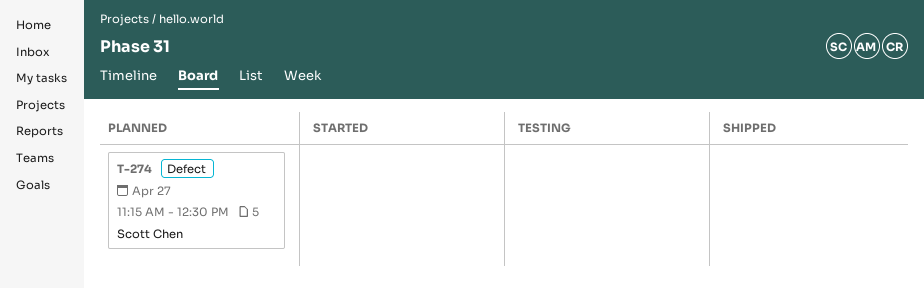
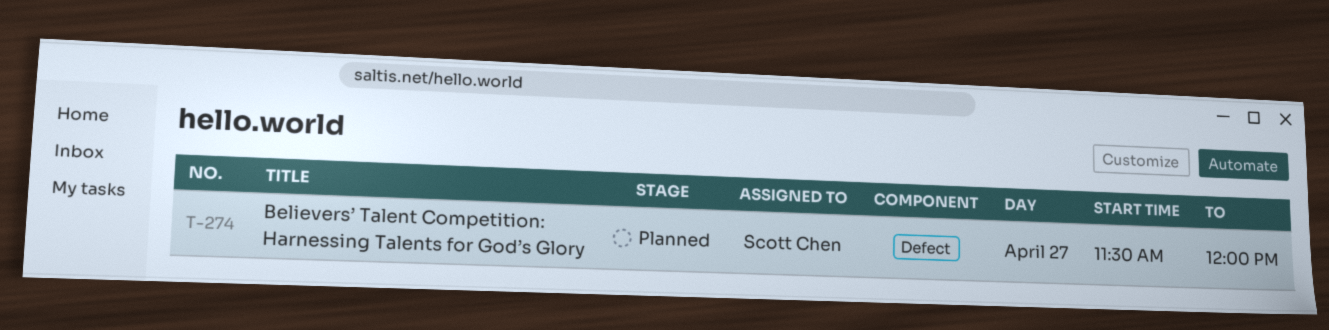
T-274, begins: 11:15 -> 11:30
T-274, ends: 12:30 -> 12:00

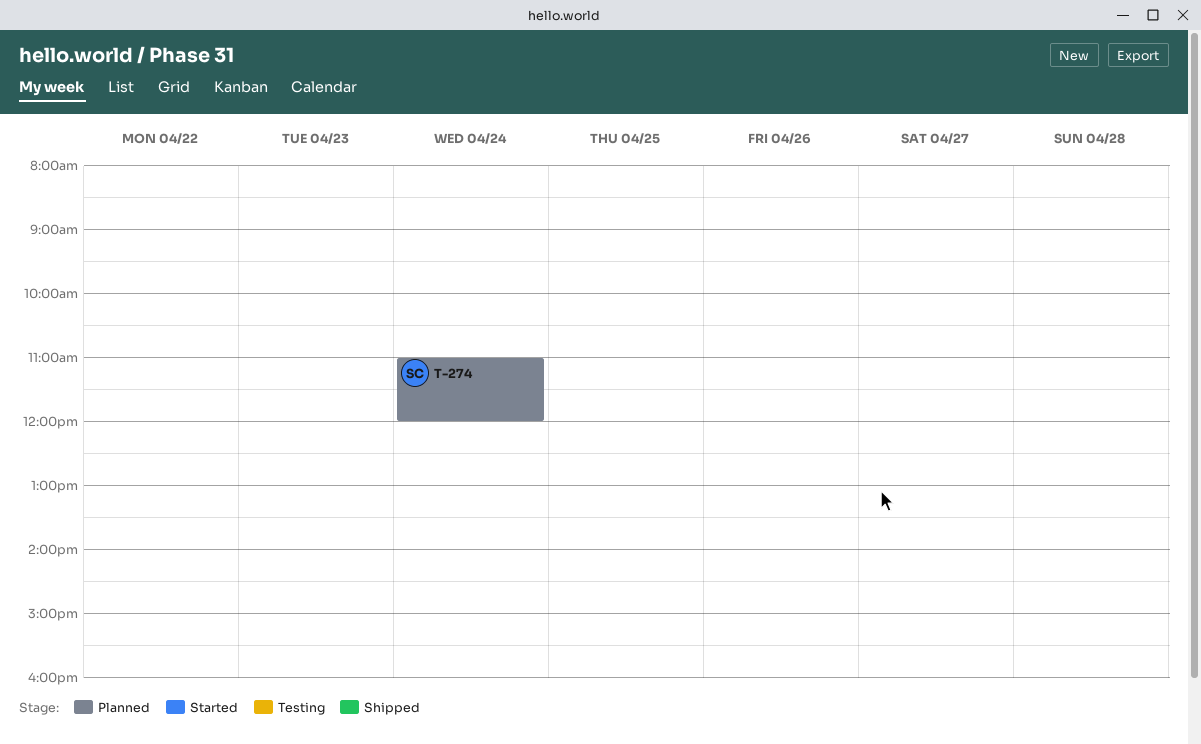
T-274, day: Apr 27 -> Apr 24
T-274, begins: 11:30 -> 11:00

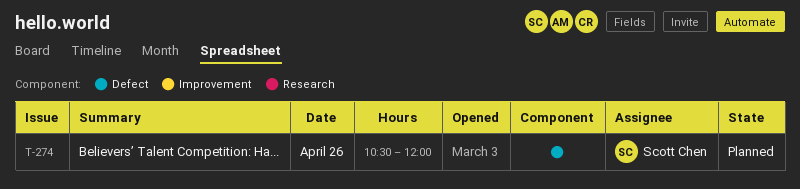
T-274, day: Apr 24 -> Apr 26
T-274, begins: 11:00 -> 10:30

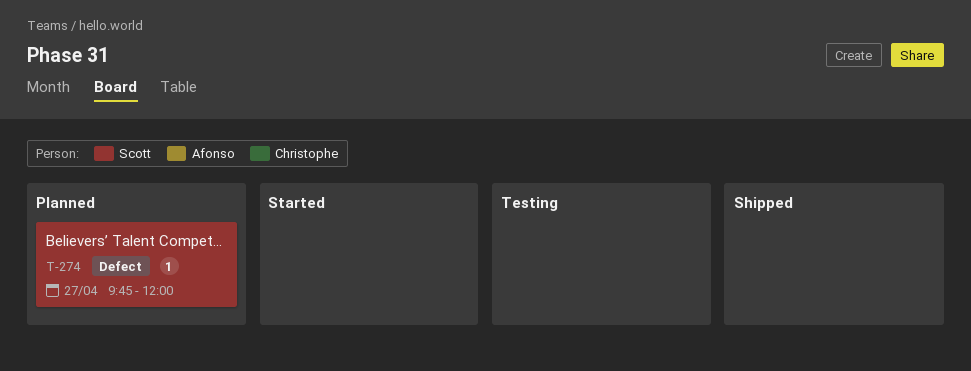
T-274, day: Apr 26 -> Apr 27
T-274, begins: 10:30 -> 09:45

